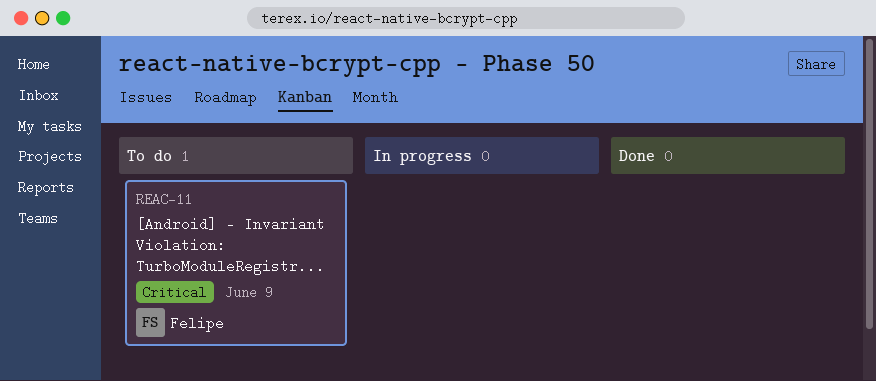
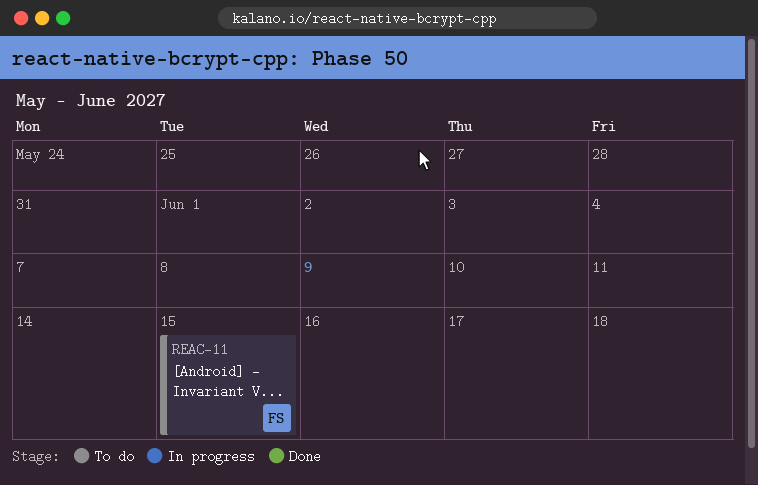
REAC-11, due: Jun 9 -> Jun 15

